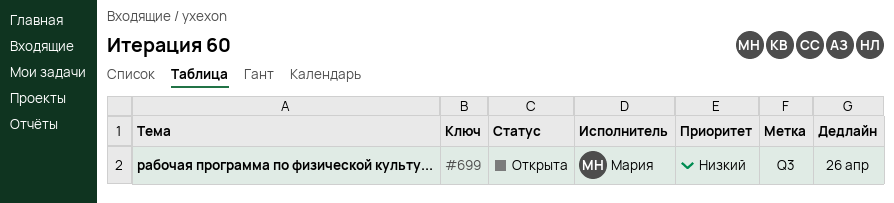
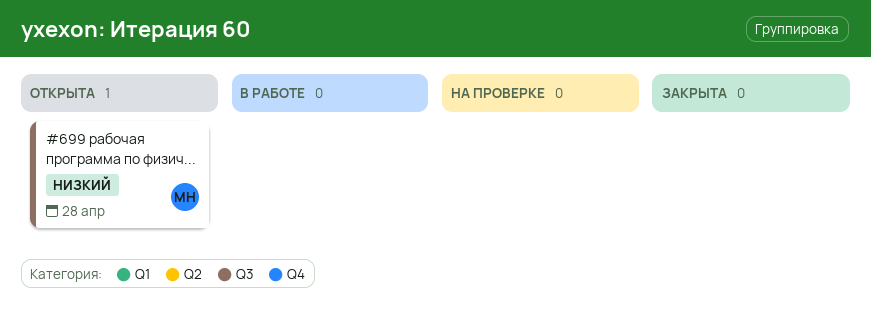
#699, due: Apr 26 -> Apr 28

